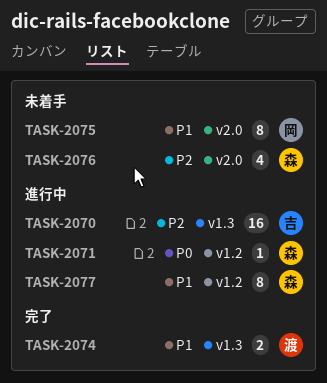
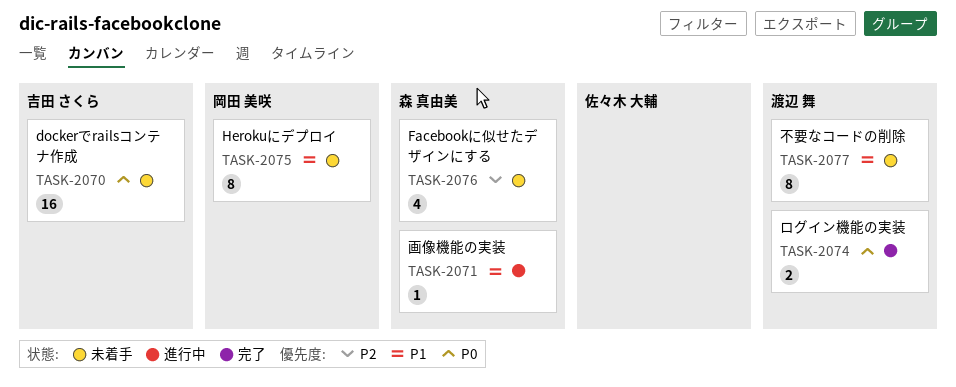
TASK-2070, status: 進行中 -> 未着手
TASK-2070, priority: P2 -> P0
TASK-2071, priority: P0 -> P1
TASK-2074, priority: P1 -> P0
TASK-2077, status: 進行中 -> 未着手
TASK-2077, owner: 森 真由美 -> 渡辺 舞

